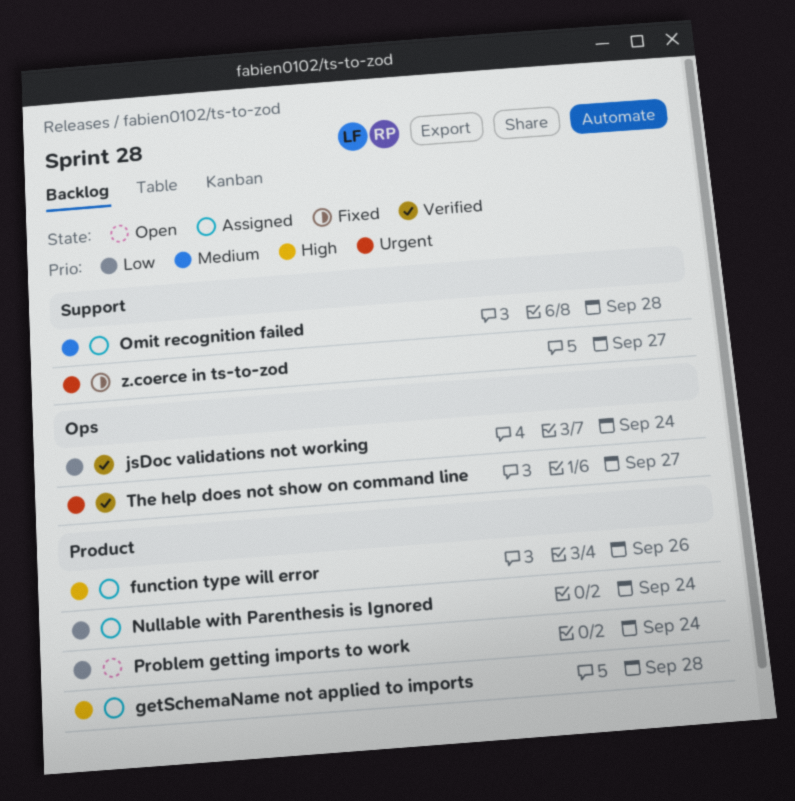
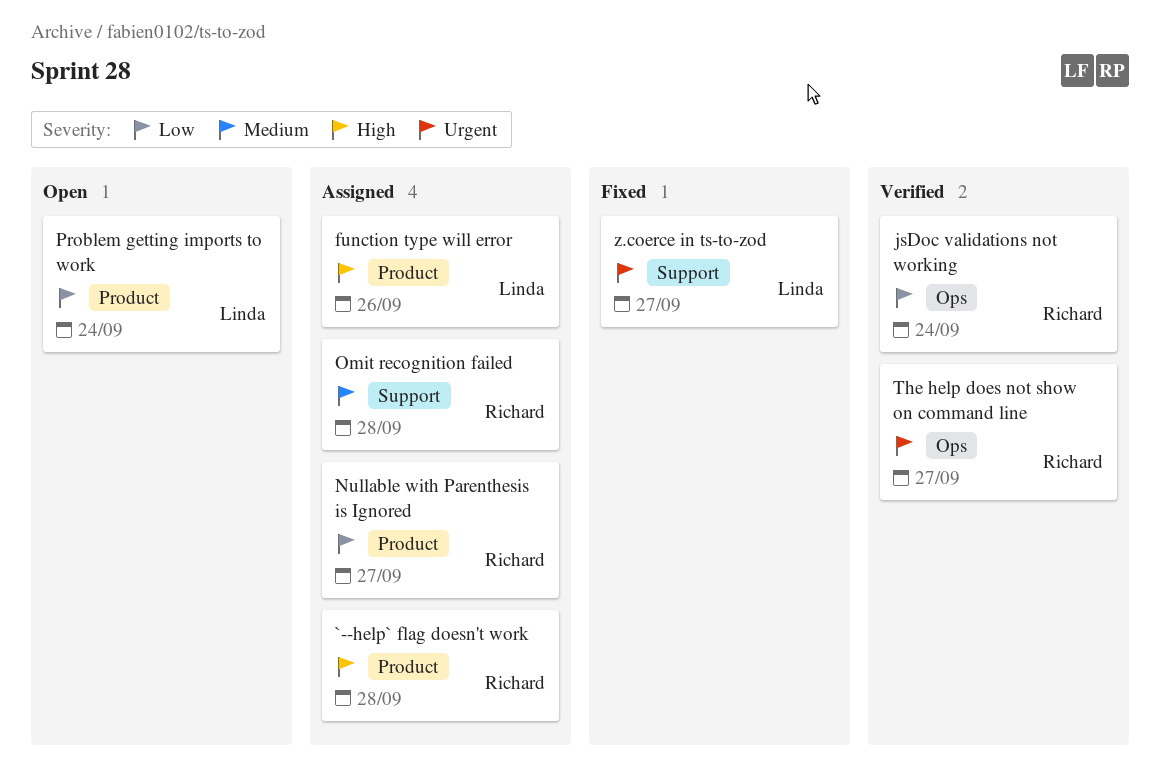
`--help` flag doesn't work: none -> present
getSchemaName not applied to imports: present -> none
Nullable with Parenthesis is Ignored, due: Sep 24 -> Sep 27

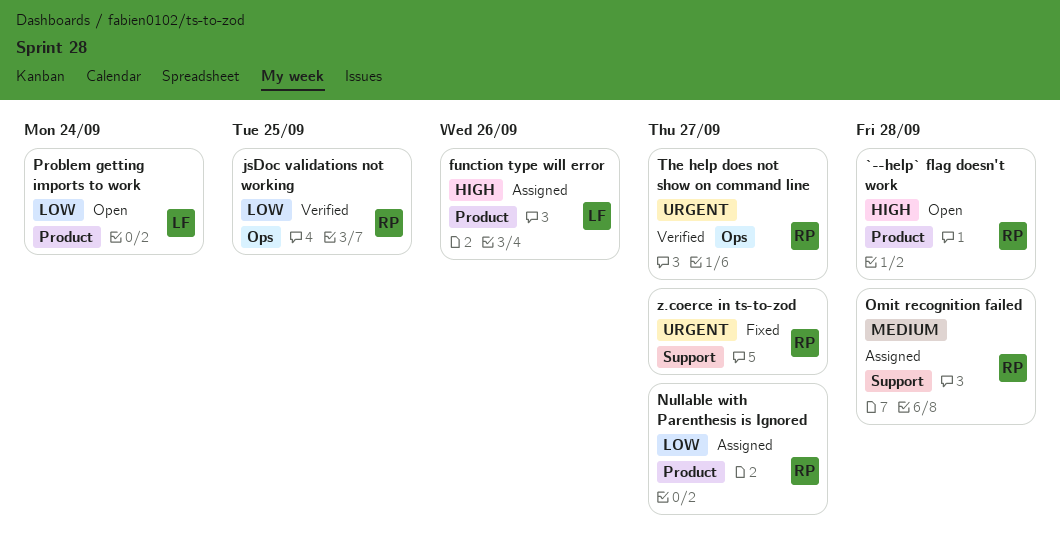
`--help` flag doesn't work, status: Assigned -> Open
jsDoc validations not working, due: Sep 24 -> Sep 25
z.coerce in ts-to-zod, owner: Linda -> Richard

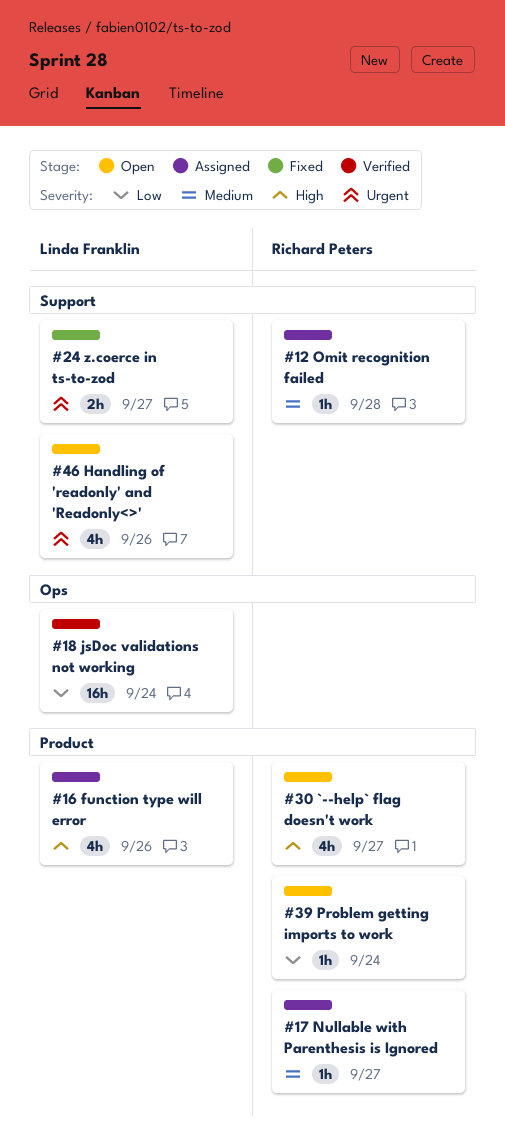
`--help` flag doesn't work, due: Sep 28 -> Sep 27
Handling of 'readonly' and 'Readonly<>': none -> present
jsDoc validations not working, owner: Richard Peters -> Linda Franklin
jsDoc validations not working, due: Sep 25 -> Sep 24
Nullable with Parenthesis is Ignored, priority: Low -> Medium
Problem getting imports to work, owner: Linda Franklin -> Richard Peters
The help does not show on command line: present -> none
z.coerce in ts-to-zod, owner: Richard Peters -> Linda Franklin

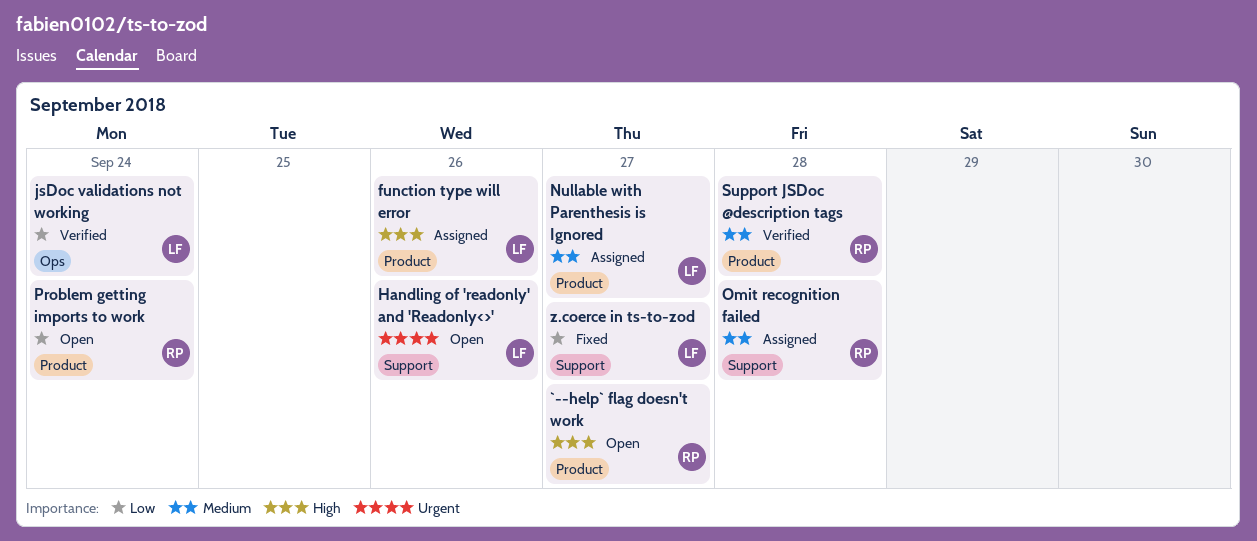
Nullable with Parenthesis is Ignored, owner: Richard Peters -> Linda Franklin
Support JSDoc @description tags: none -> present
z.coerce in ts-to-zod, priority: Urgent -> Low

